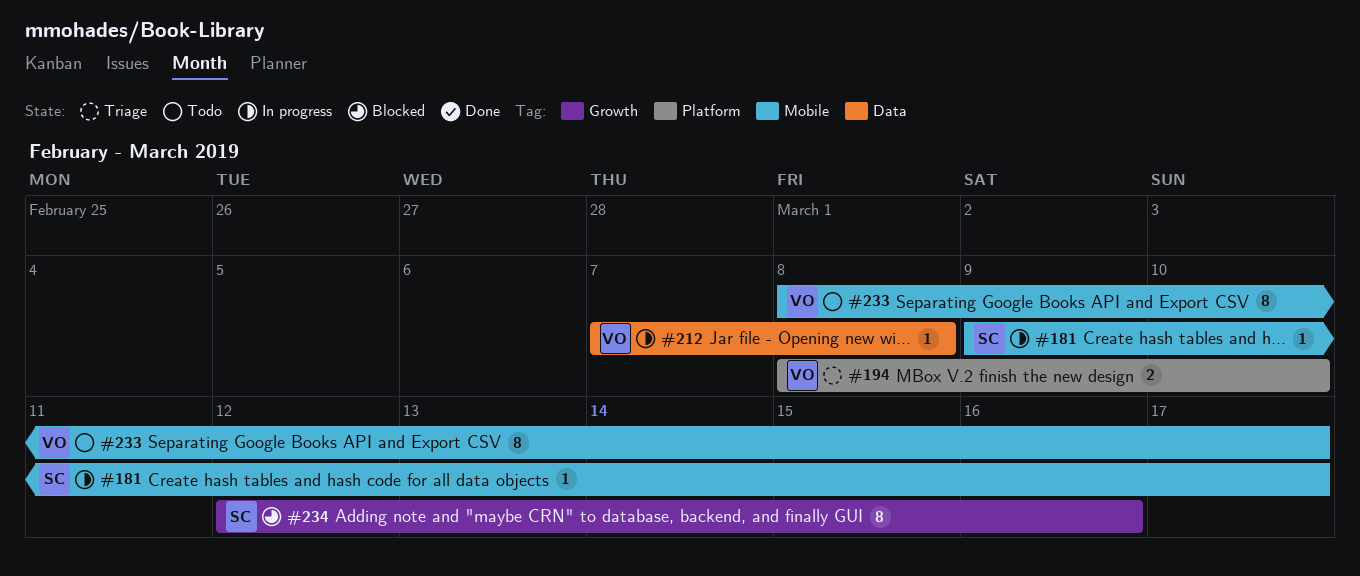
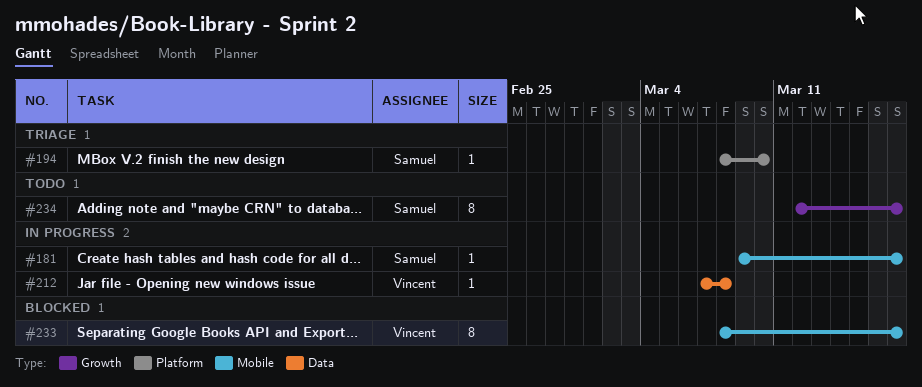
#194, owner: Vincent -> Samuel
#194, estimate: 2 -> 1
#233, status: Todo -> Blocked
#234, status: Blocked -> Todo
#234, due: Mar 16 -> Mar 17

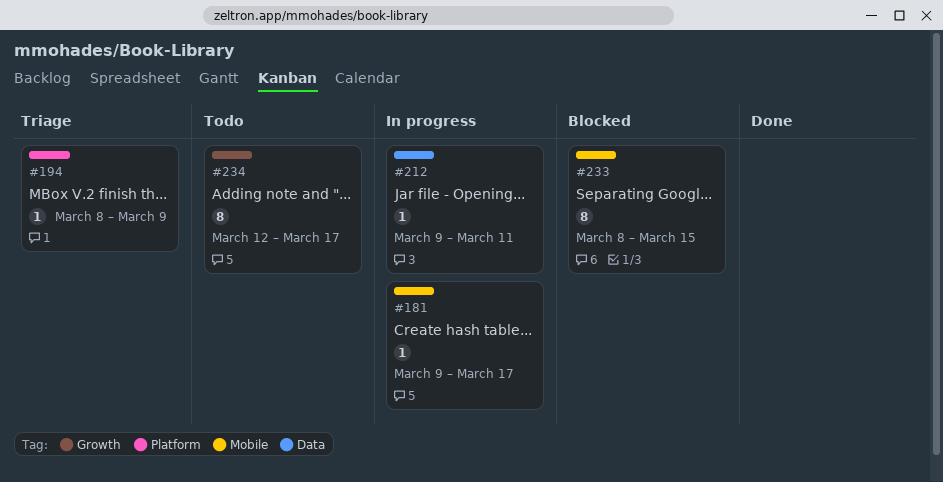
#194, due: Mar 10 -> Mar 9
#212, start: Mar 7 -> Mar 9
#212, due: Mar 8 -> Mar 11
#233, due: Mar 17 -> Mar 15

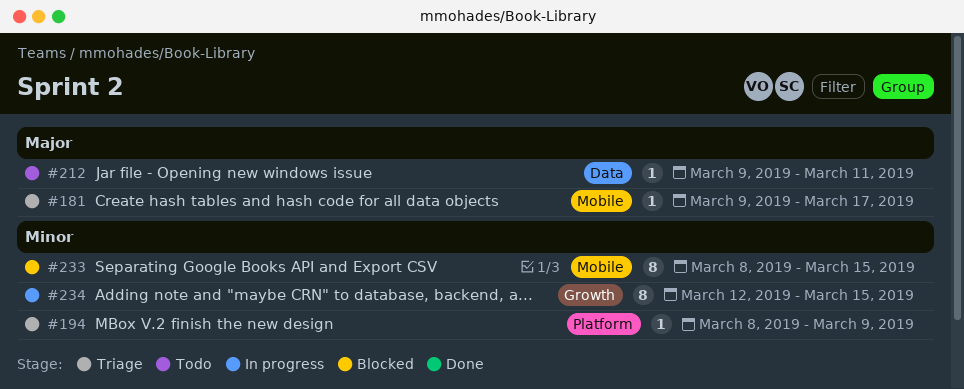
#181, status: In progress -> Triage
#212, status: In progress -> Todo
#234, status: Todo -> In progress
#234, due: Mar 17 -> Mar 15

